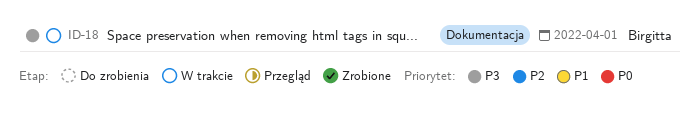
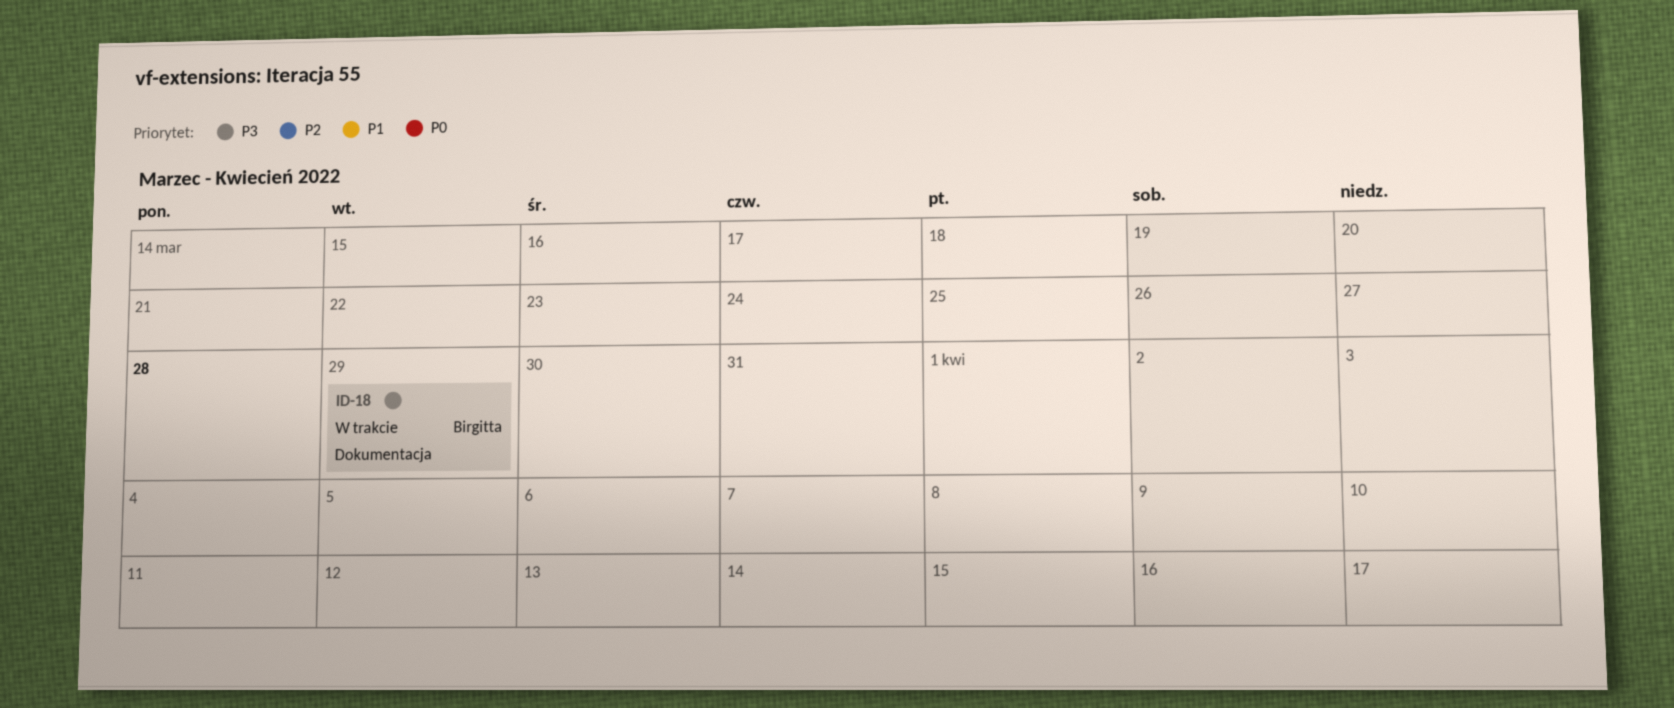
ID-18, due: Apr 1 -> Mar 29

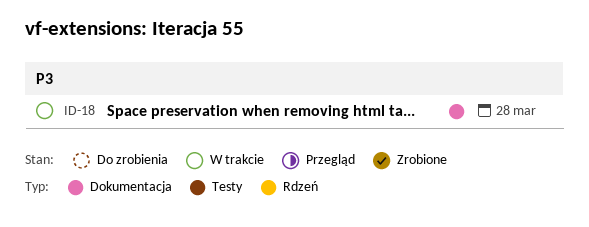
ID-18, due: Mar 29 -> Mar 28

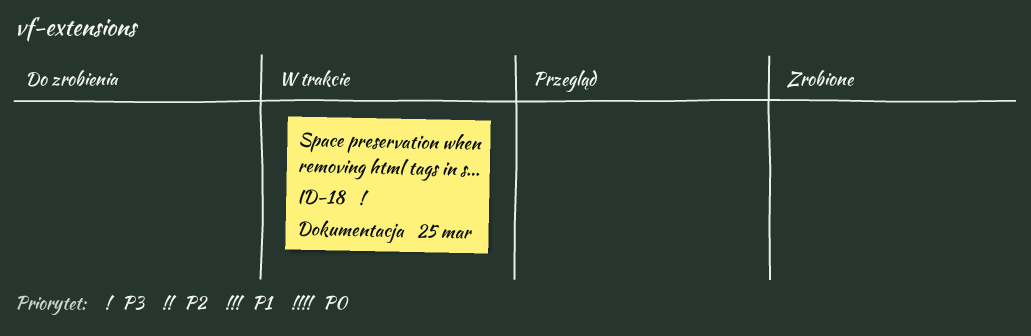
ID-18, due: Mar 28 -> Mar 25

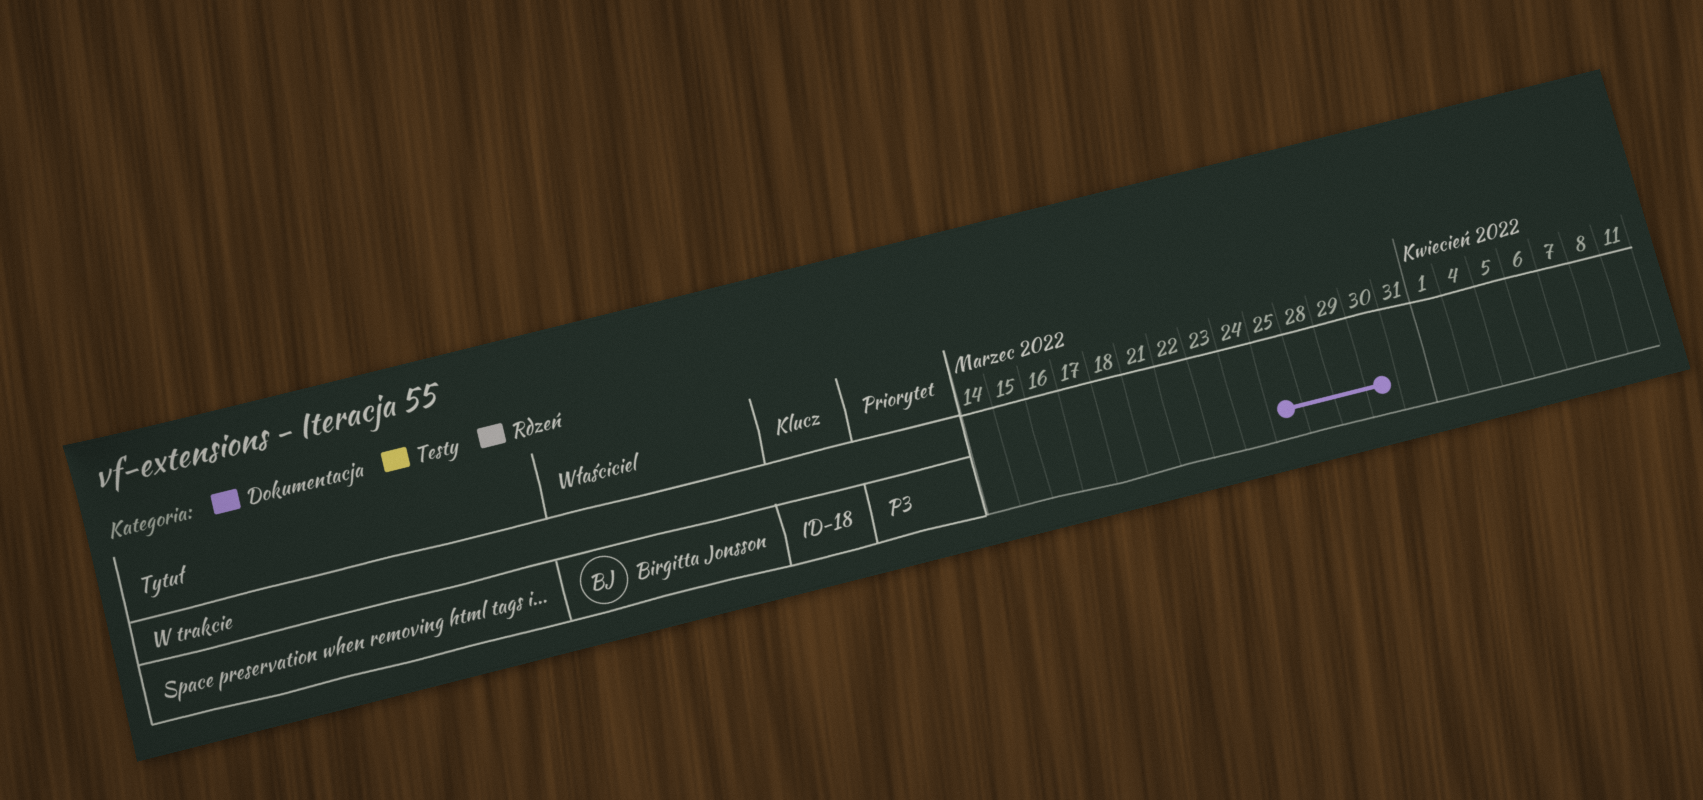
ID-18, due: Mar 25 -> Mar 30

